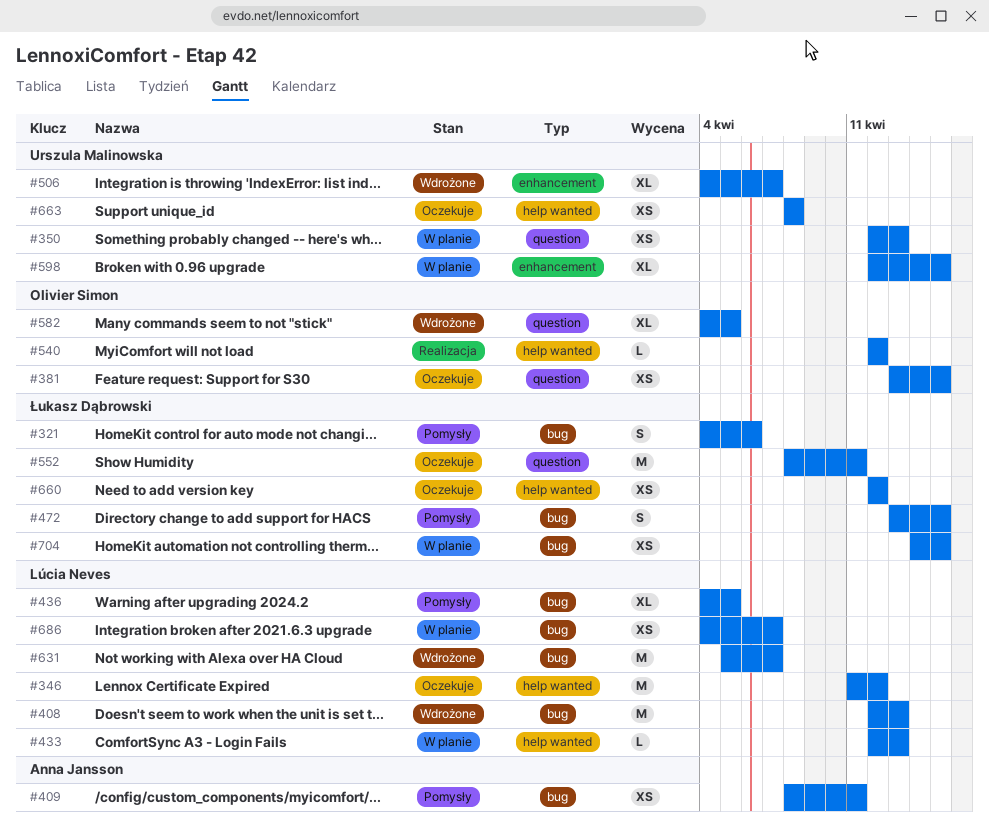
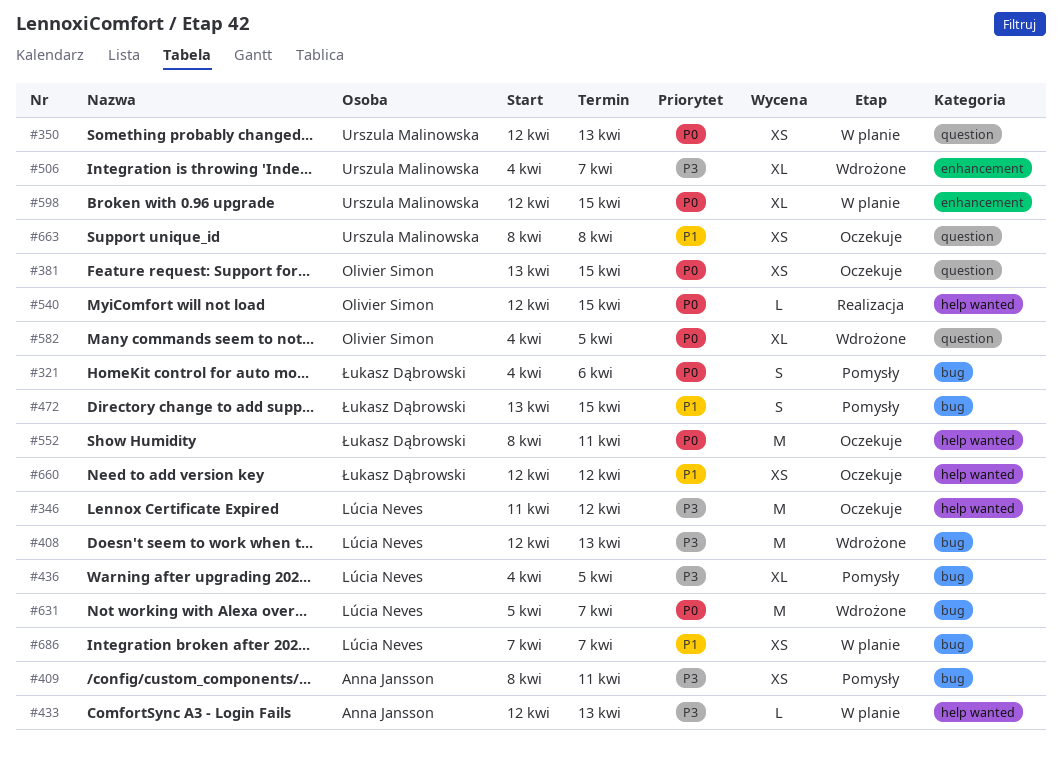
#433, owner: Lúcia Neves -> Anna Jansson
#540, due: Apr 12 -> Apr 15
#552, label: question -> help wanted
#663, label: help wanted -> question
#686, start: Apr 4 -> Apr 7
#704: present -> none

